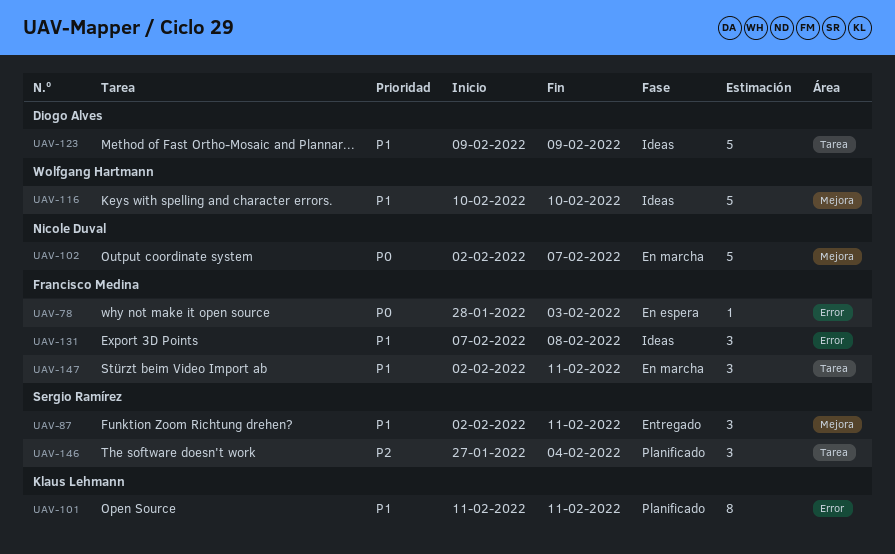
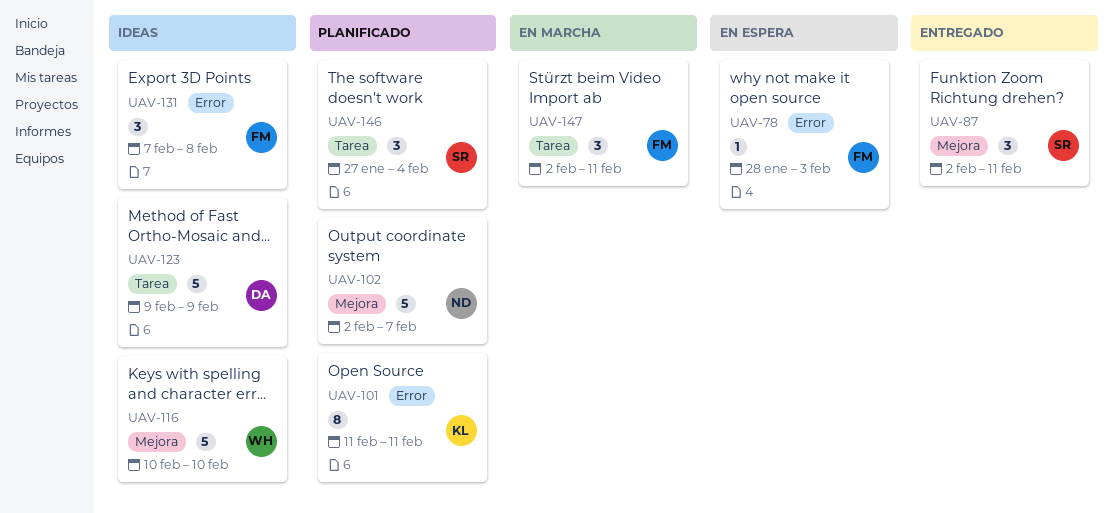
UAV-102, status: En marcha -> Planificado

